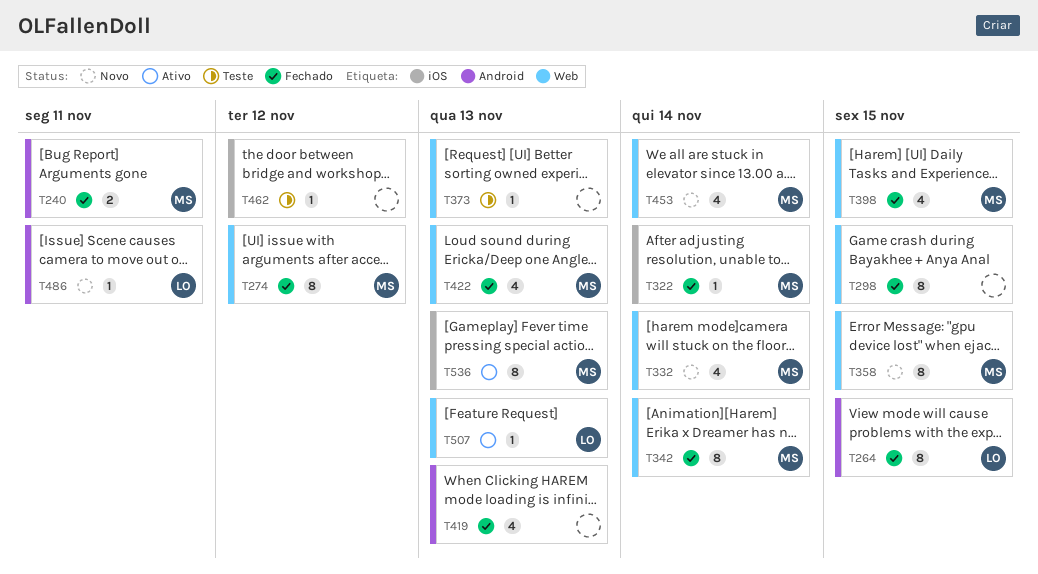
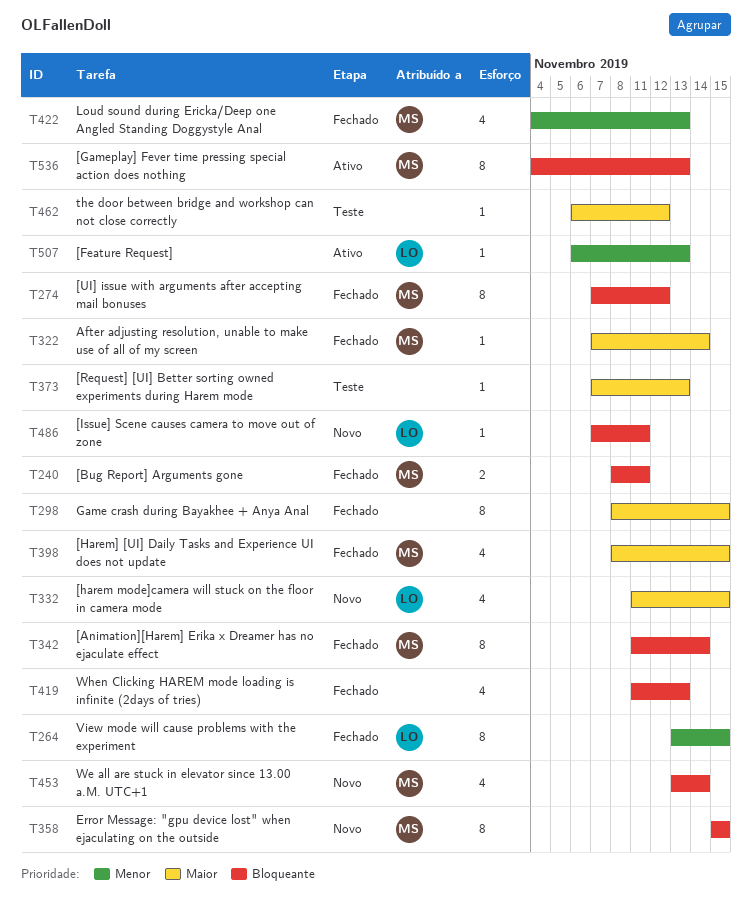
T332, owner: MS -> LO
T332, due: Nov 14 -> Nov 15

